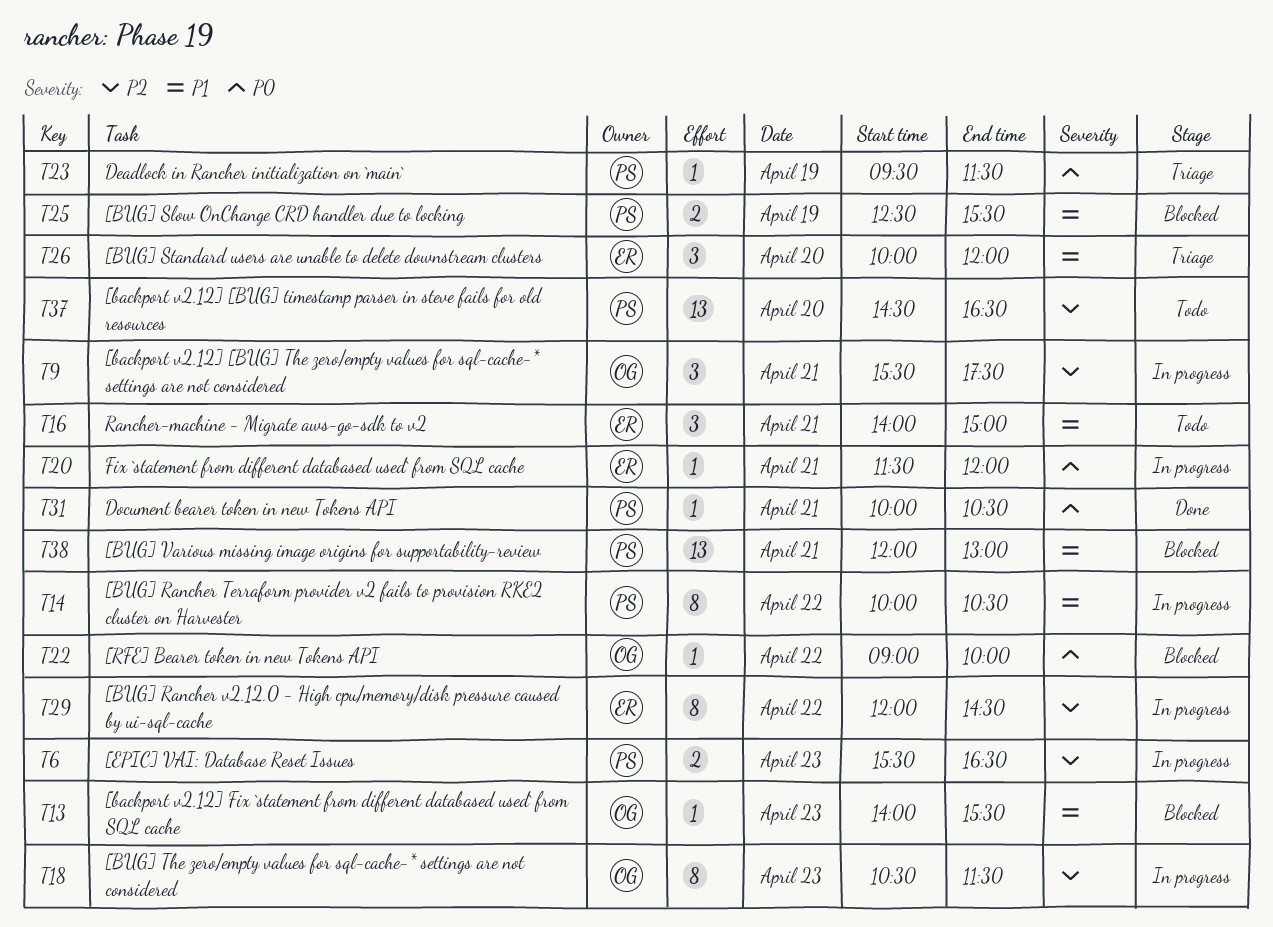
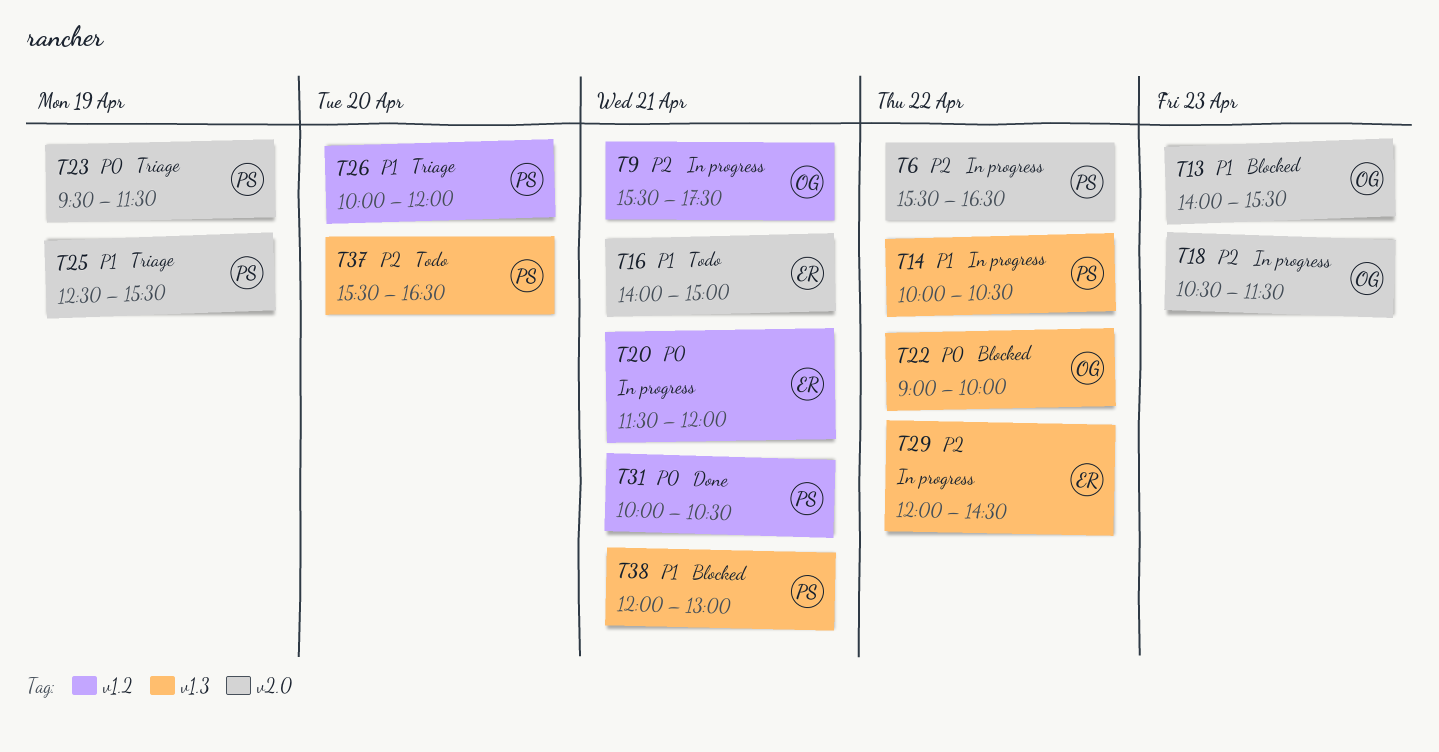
T6, day: Apr 23 -> Apr 22
T25, status: Blocked -> Triage
T26, owner: ER -> PS
T37, begins: 14:30 -> 15:30

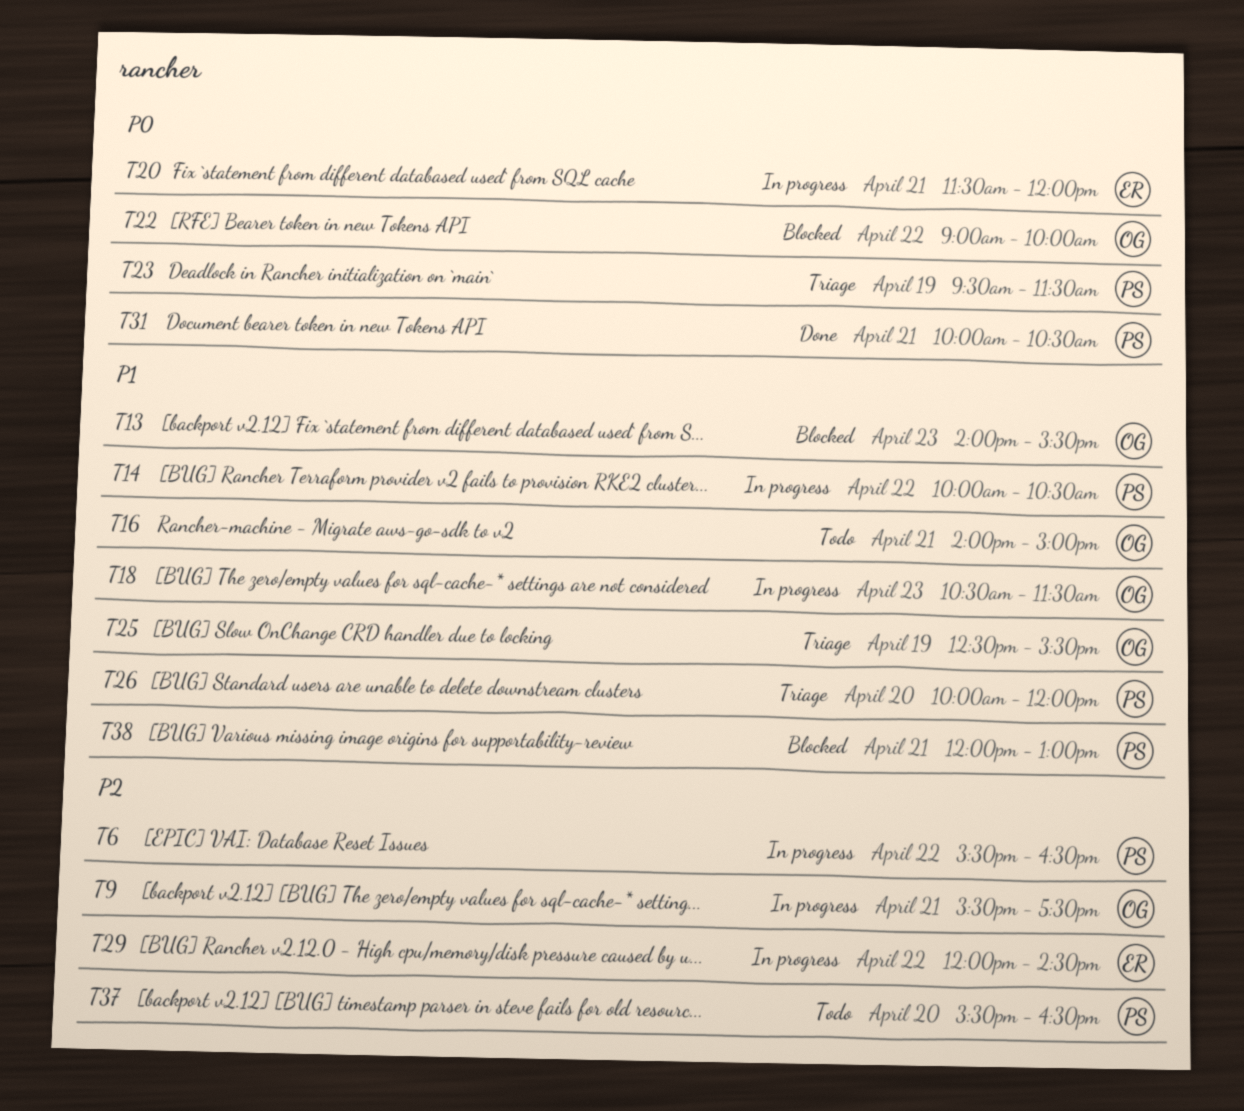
T16, owner: ER -> OG
T18, priority: P2 -> P1
T25, owner: PS -> OG

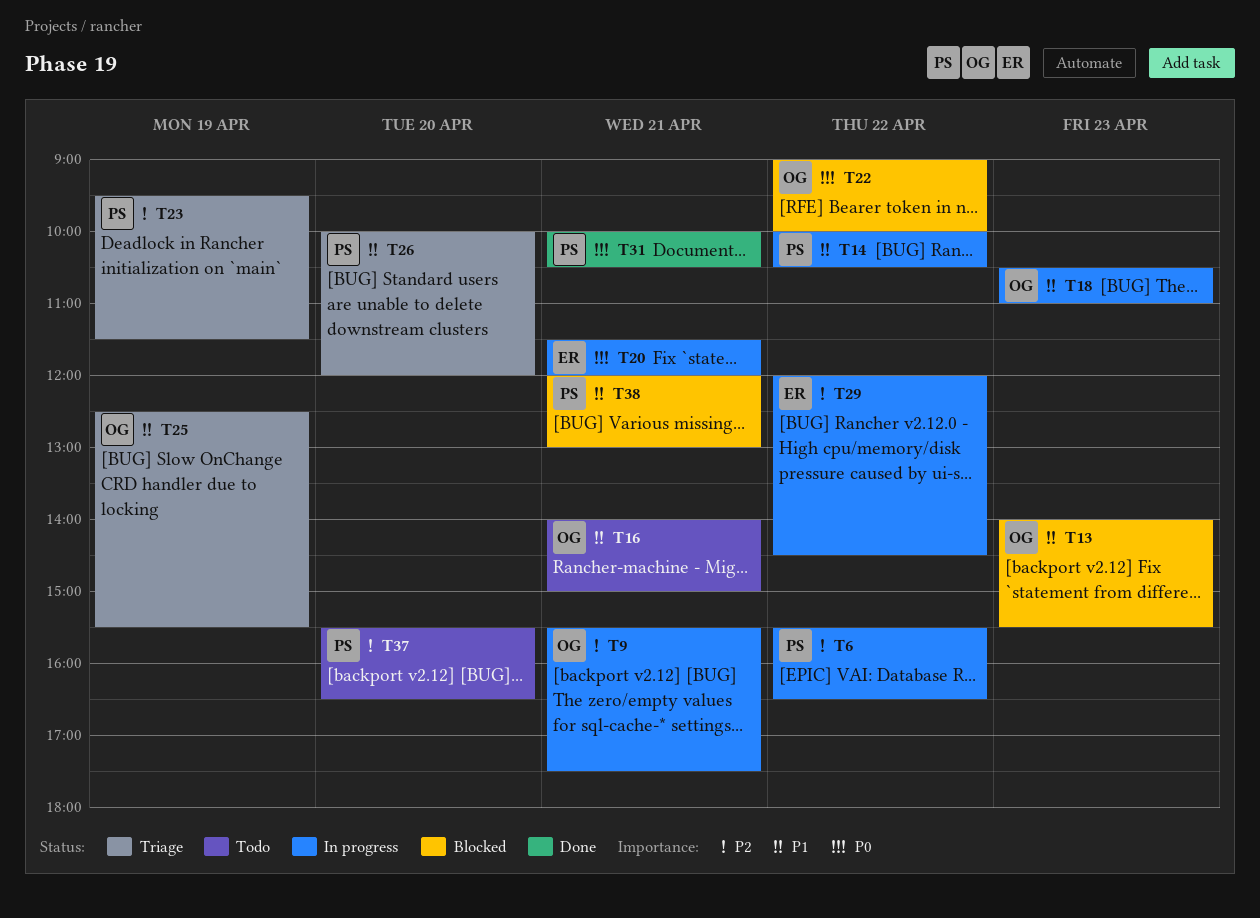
T18, ends: 11:30 -> 11:00
T23, priority: P0 -> P2

